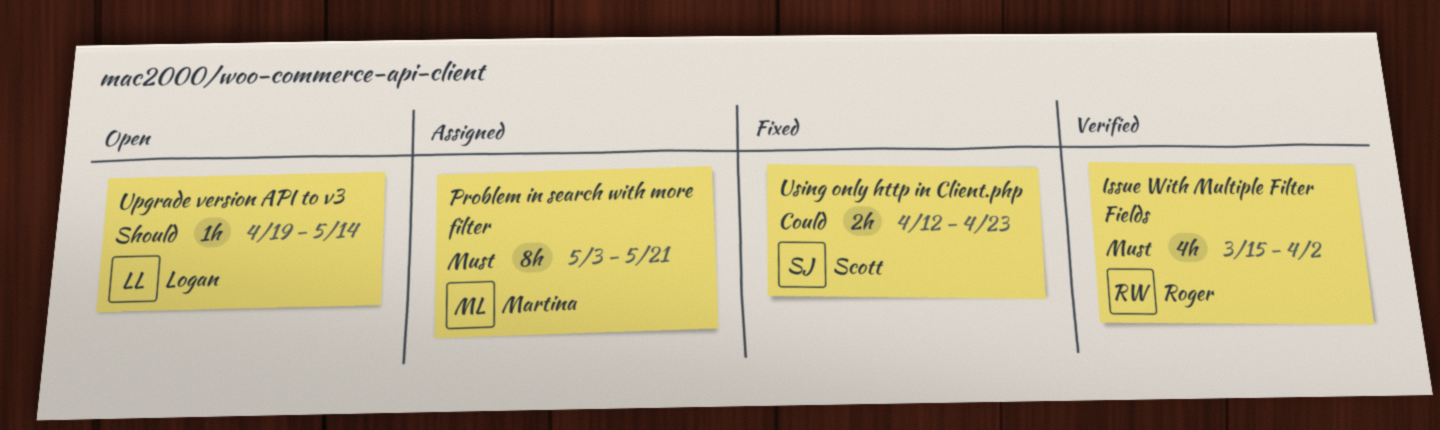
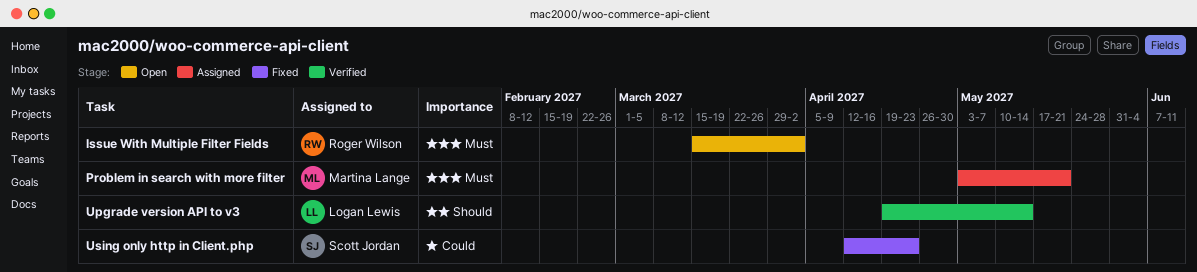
Issue With Multiple Filter Fields, status: Verified -> Open
Upgrade version API to v3, status: Open -> Verified

